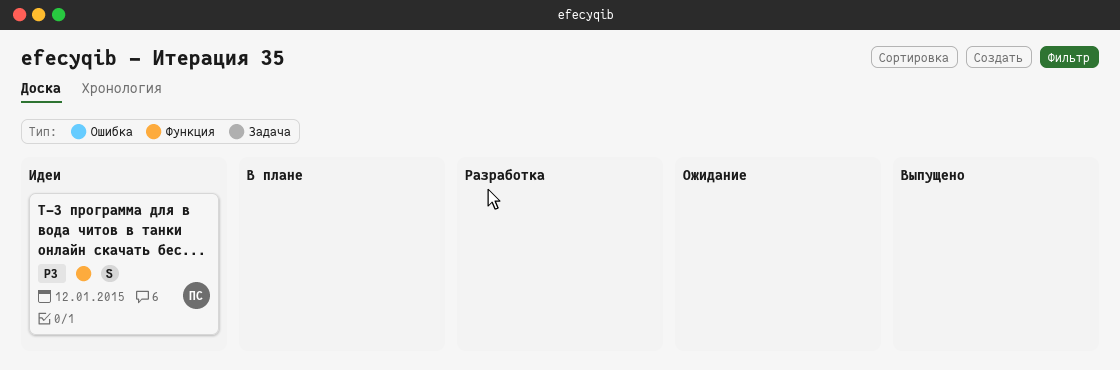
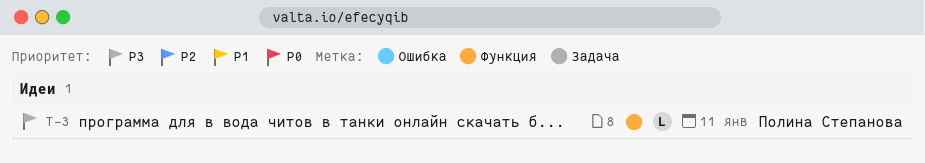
T-3, estimate: S -> L
T-3, due: Jan 12 -> Jan 11

